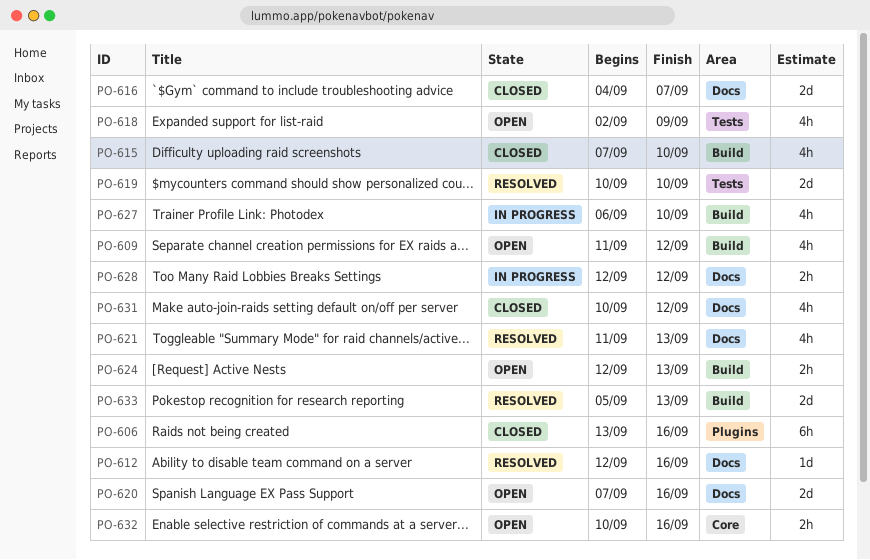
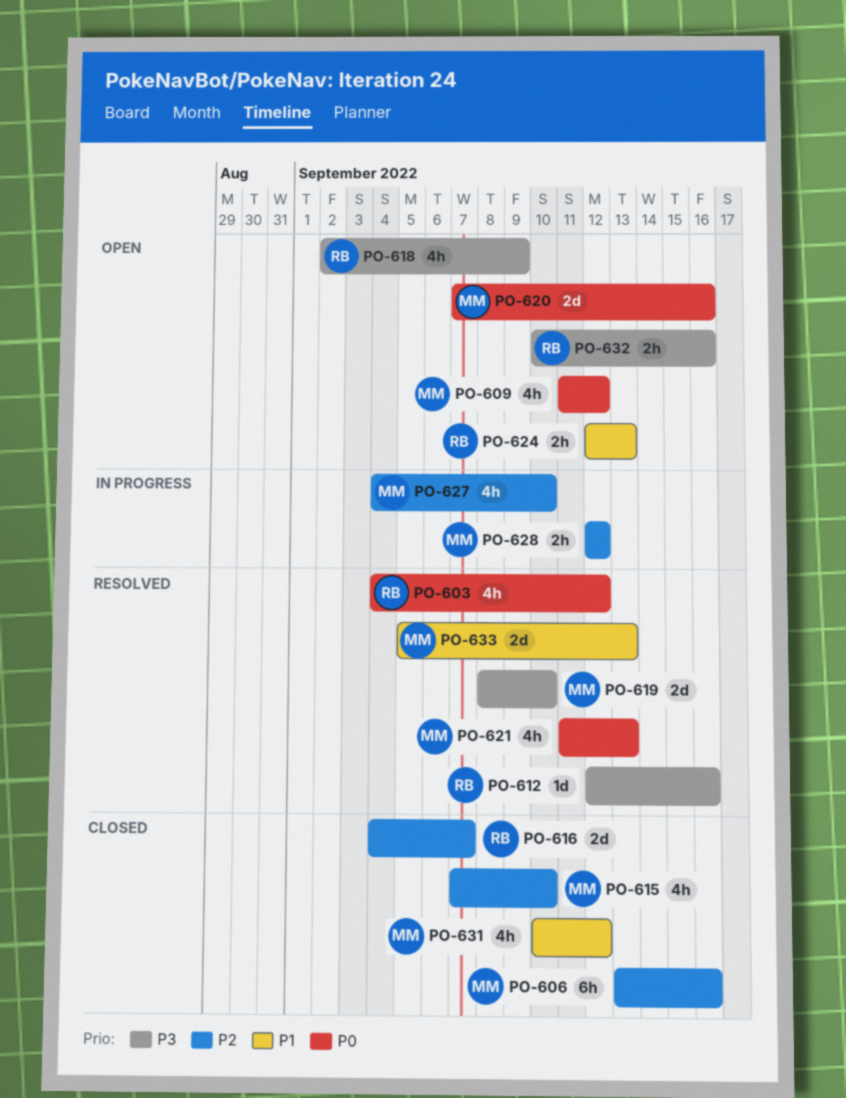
PO-603: none -> present
PO-619, start: Sep 10 -> Sep 8
PO-627, start: Sep 6 -> Sep 4

